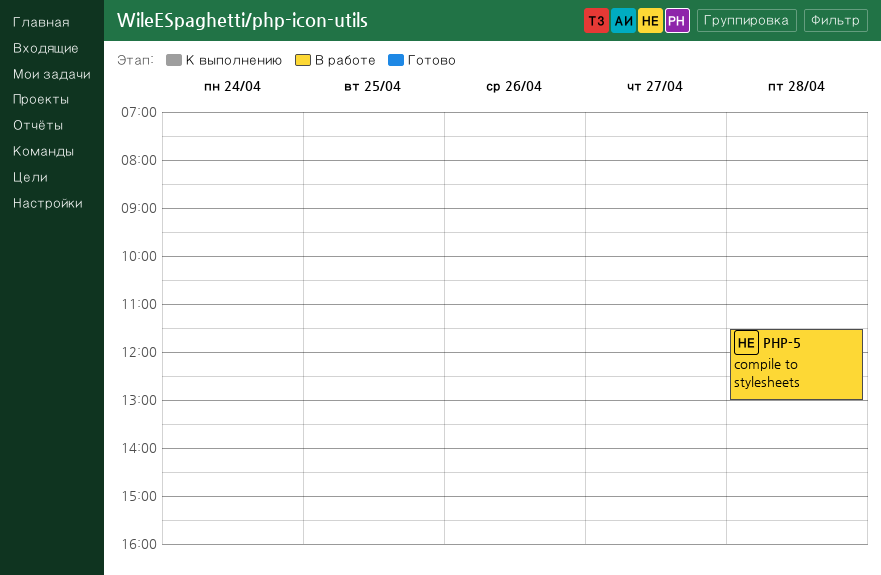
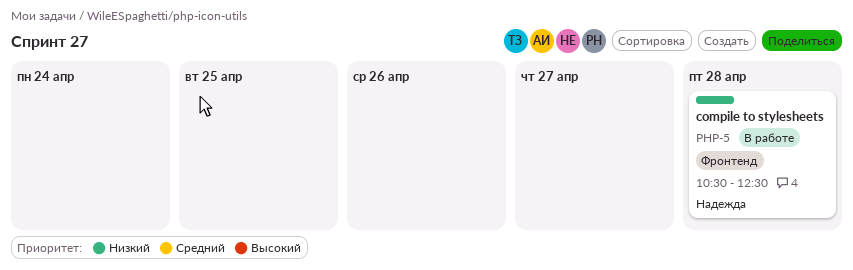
PHP-5, begins: 11:30 -> 10:30
PHP-5, ends: 13:00 -> 12:30

